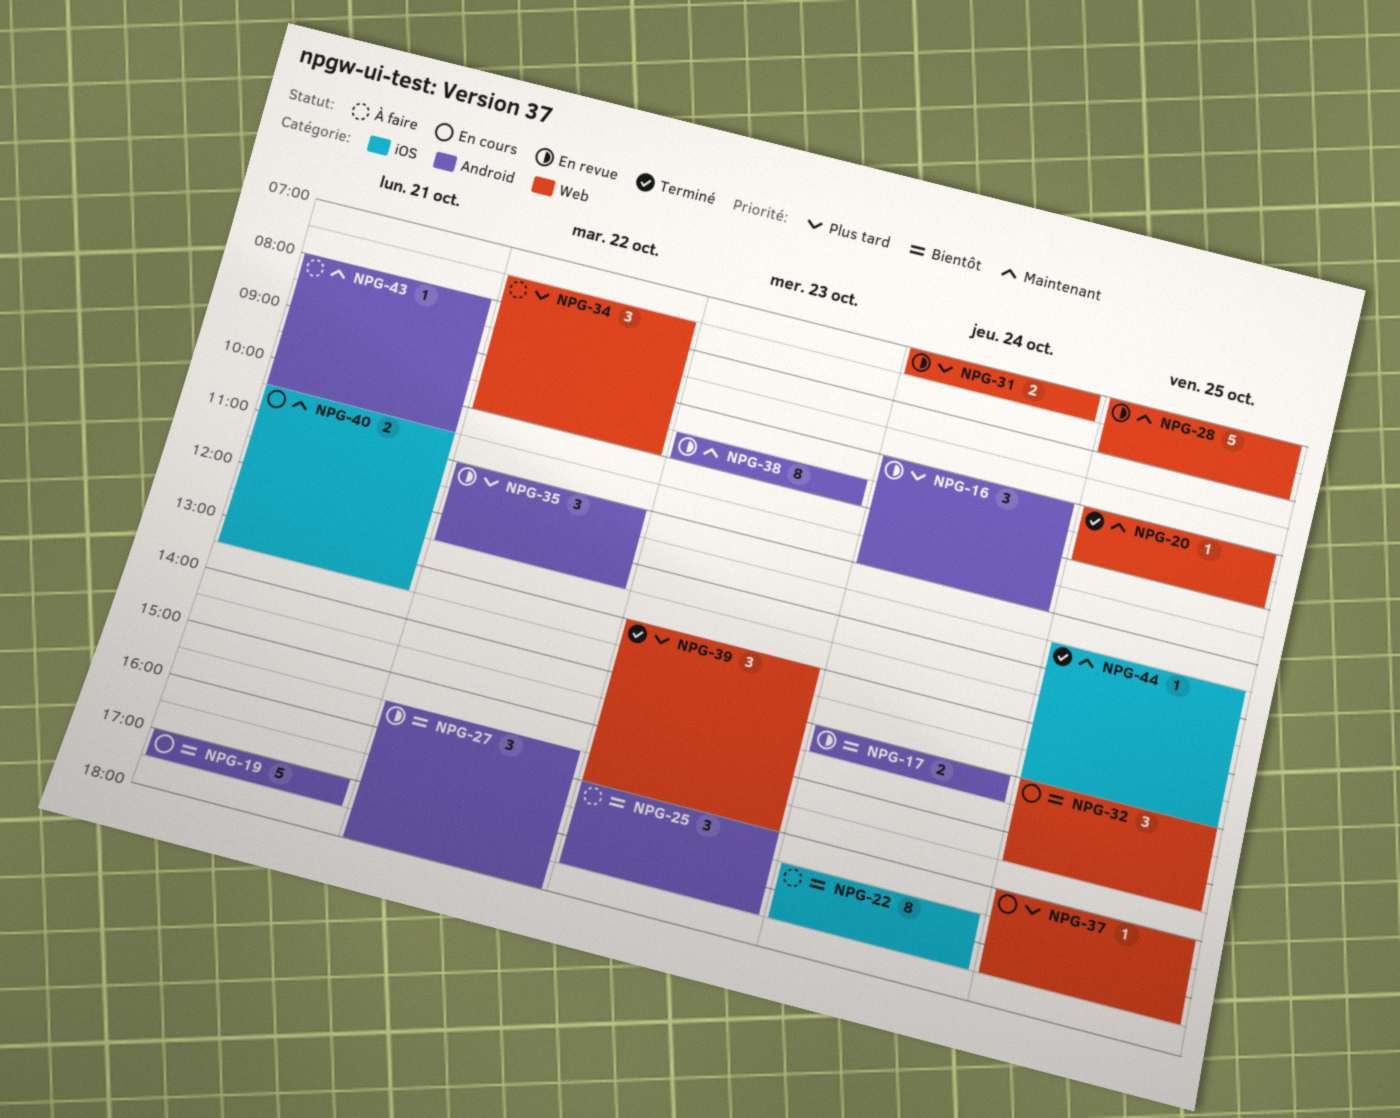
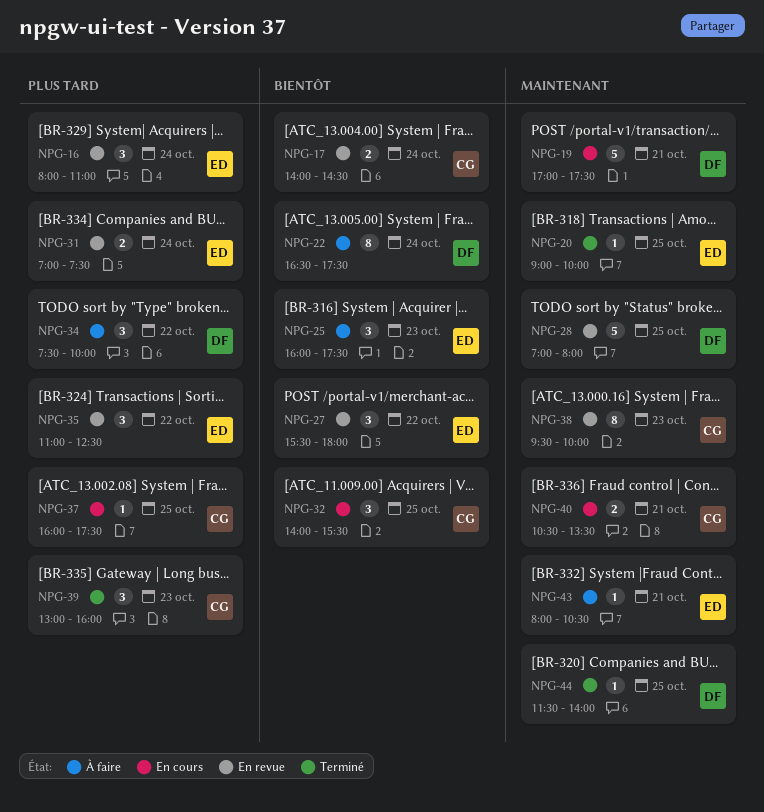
NPG-16, begins: 09:00 -> 08:00
NPG-19, priority: Bientôt -> Maintenant

